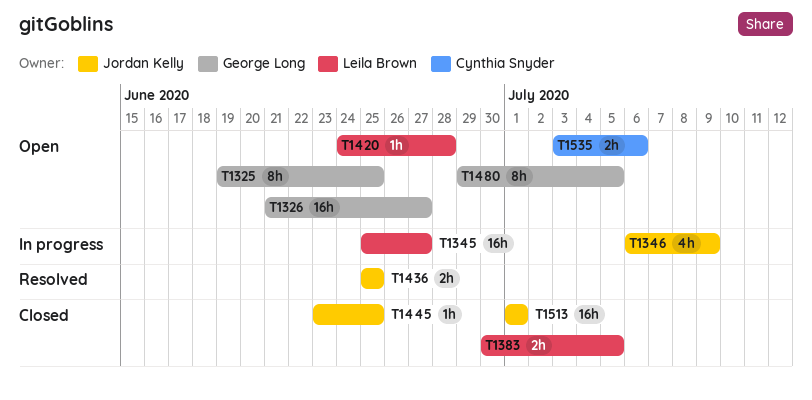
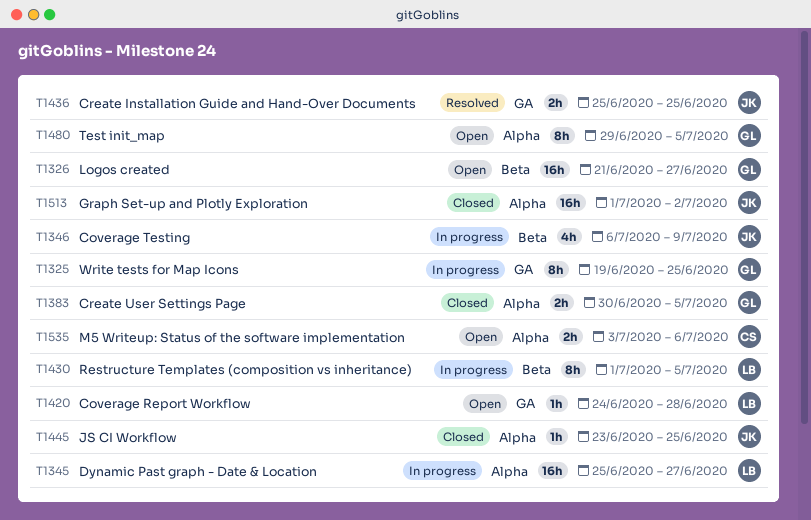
T1325, status: Open -> In progress
T1383, owner: Leila Brown -> George Long
T1430: none -> present
T1513, due: Jul 1 -> Jul 2

